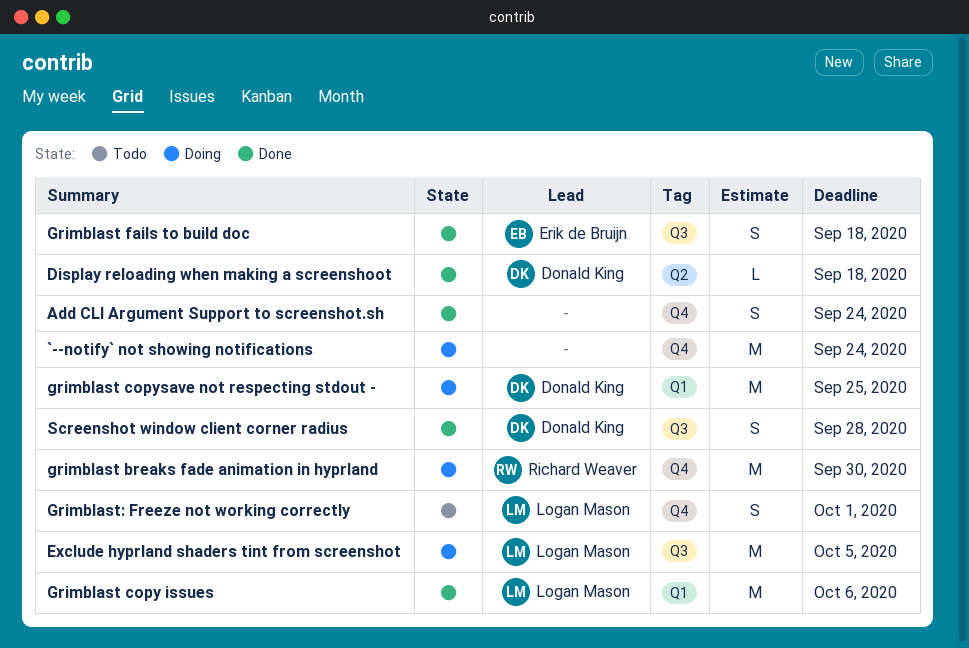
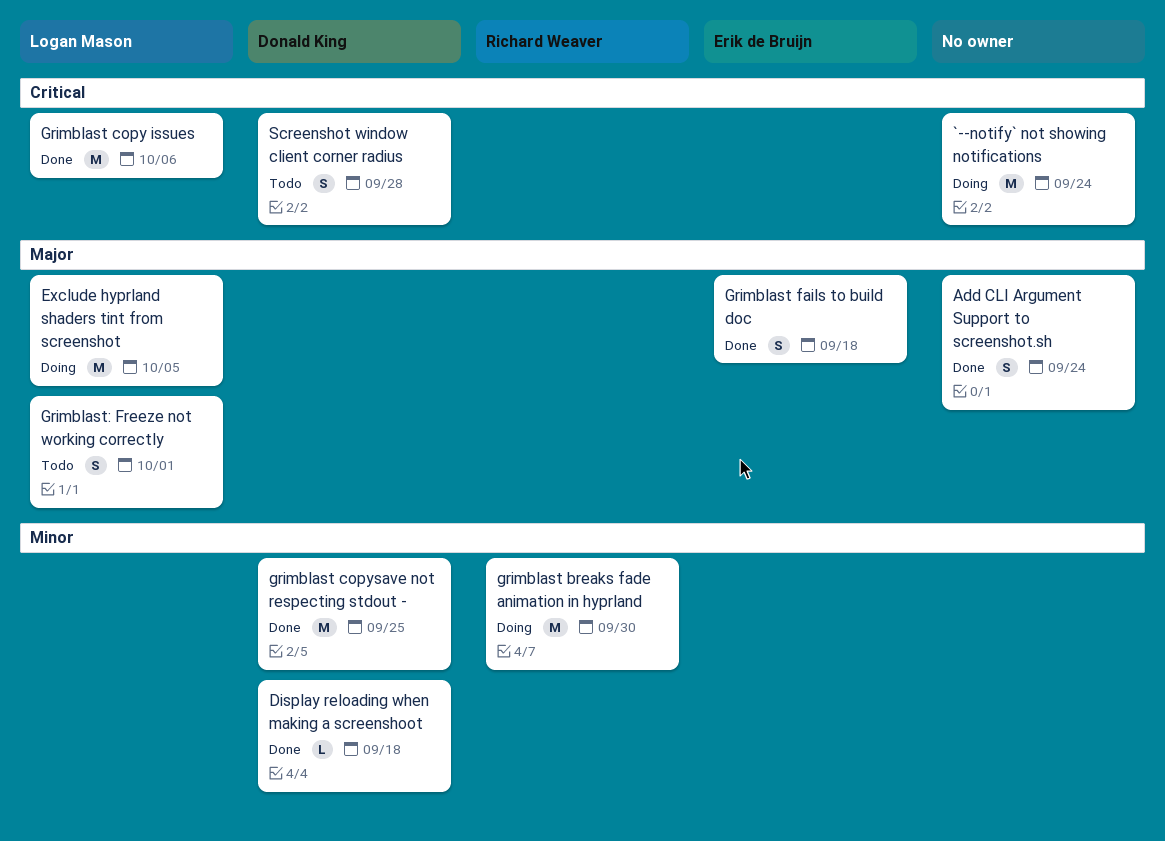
grimblast copysave not respecting stdout -, status: Doing -> Done
Screenshot window client corner radius, status: Done -> Todo

